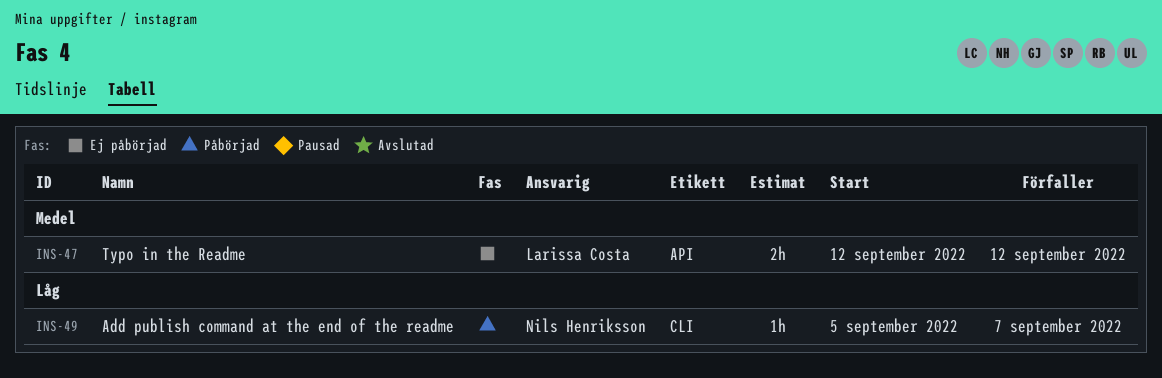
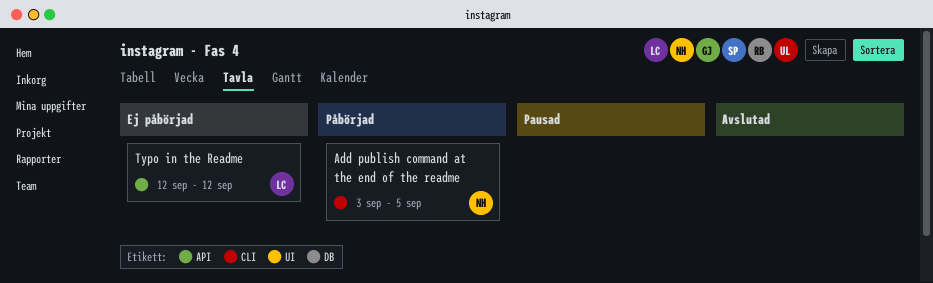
Add publish command at the end of the readme, start: Sep 5 -> Sep 3
Add publish command at the end of the readme, due: Sep 7 -> Sep 5

